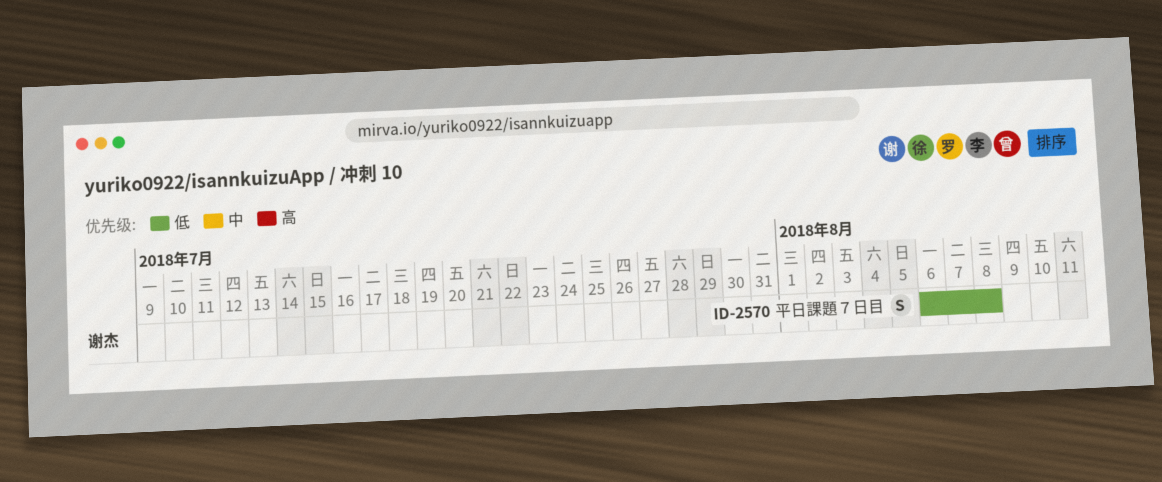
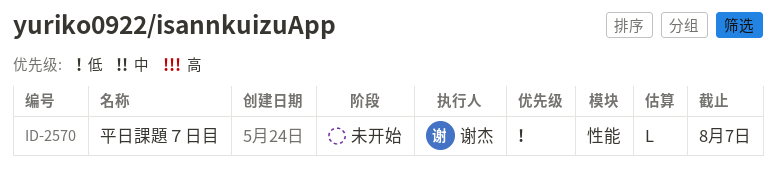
ID-2570, estimate: S -> L
ID-2570, due: Aug 8 -> Aug 7

